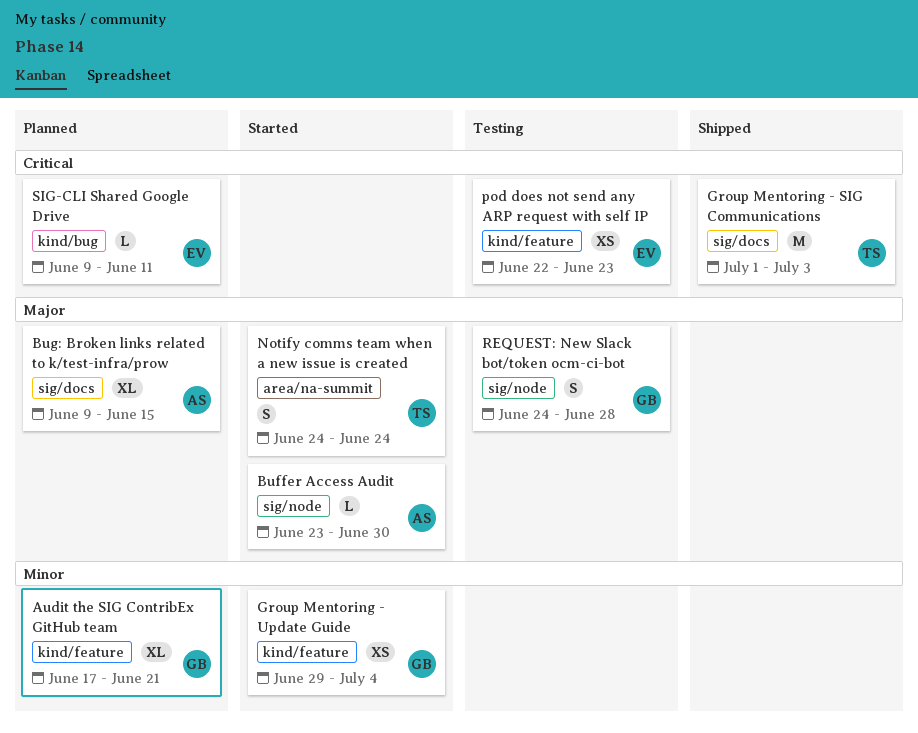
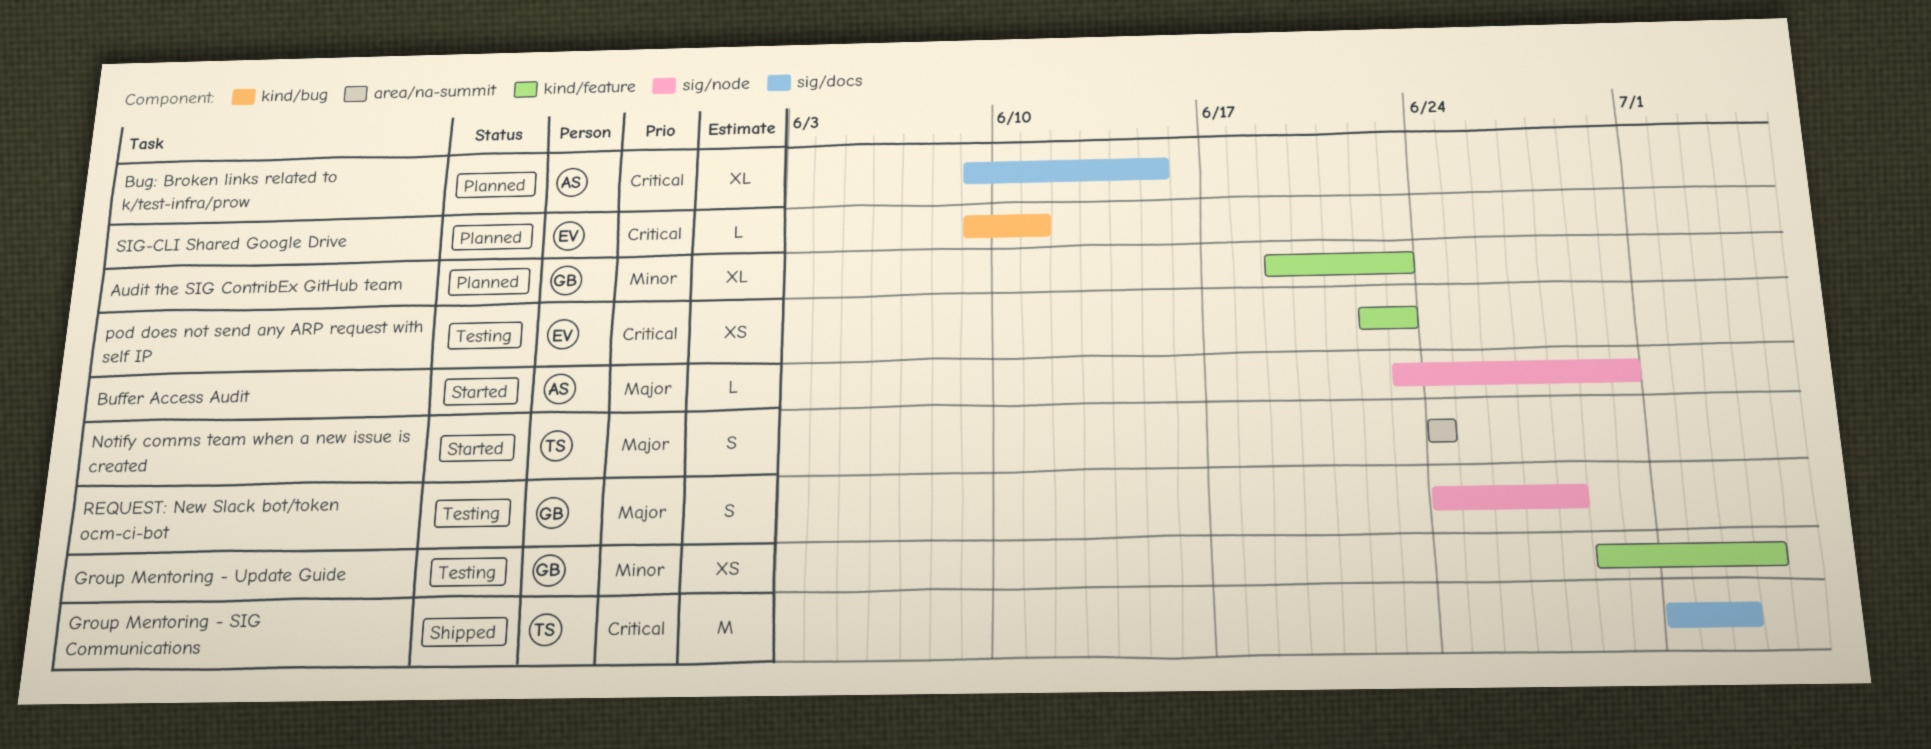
Audit the SIG ContribEx GitHub team, start: Jun 17 -> Jun 19
Audit the SIG ContribEx GitHub team, due: Jun 21 -> Jun 23
Bug: Broken links related to k/test-infra/prow, priority: Major -> Critical
Group Mentoring - Update Guide, status: Started -> Testing

